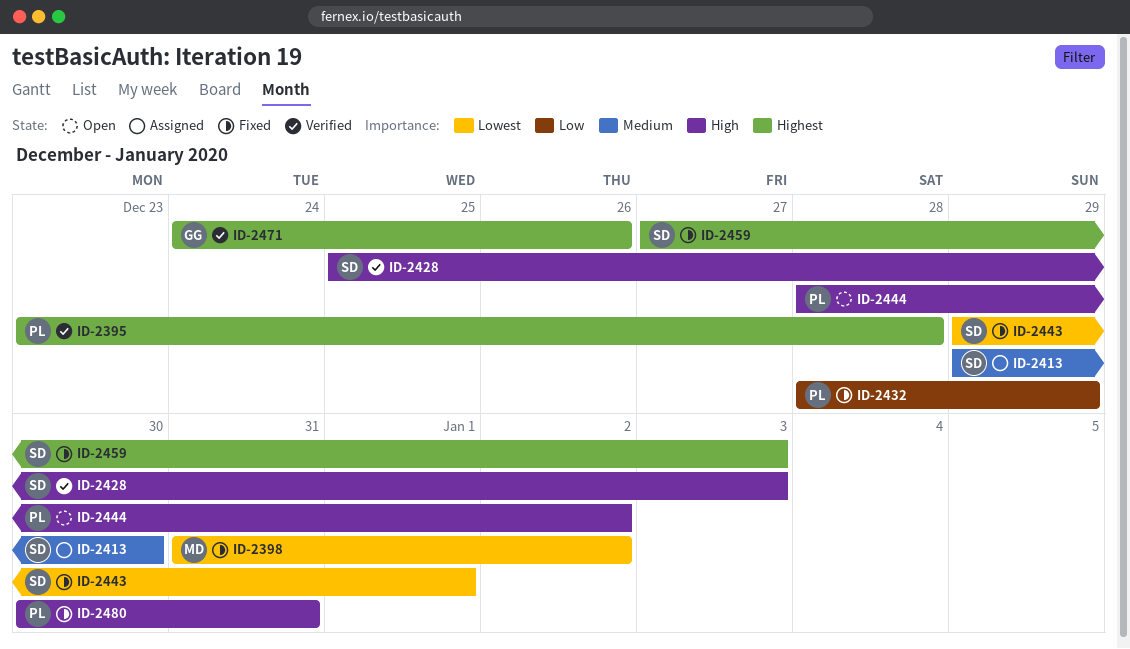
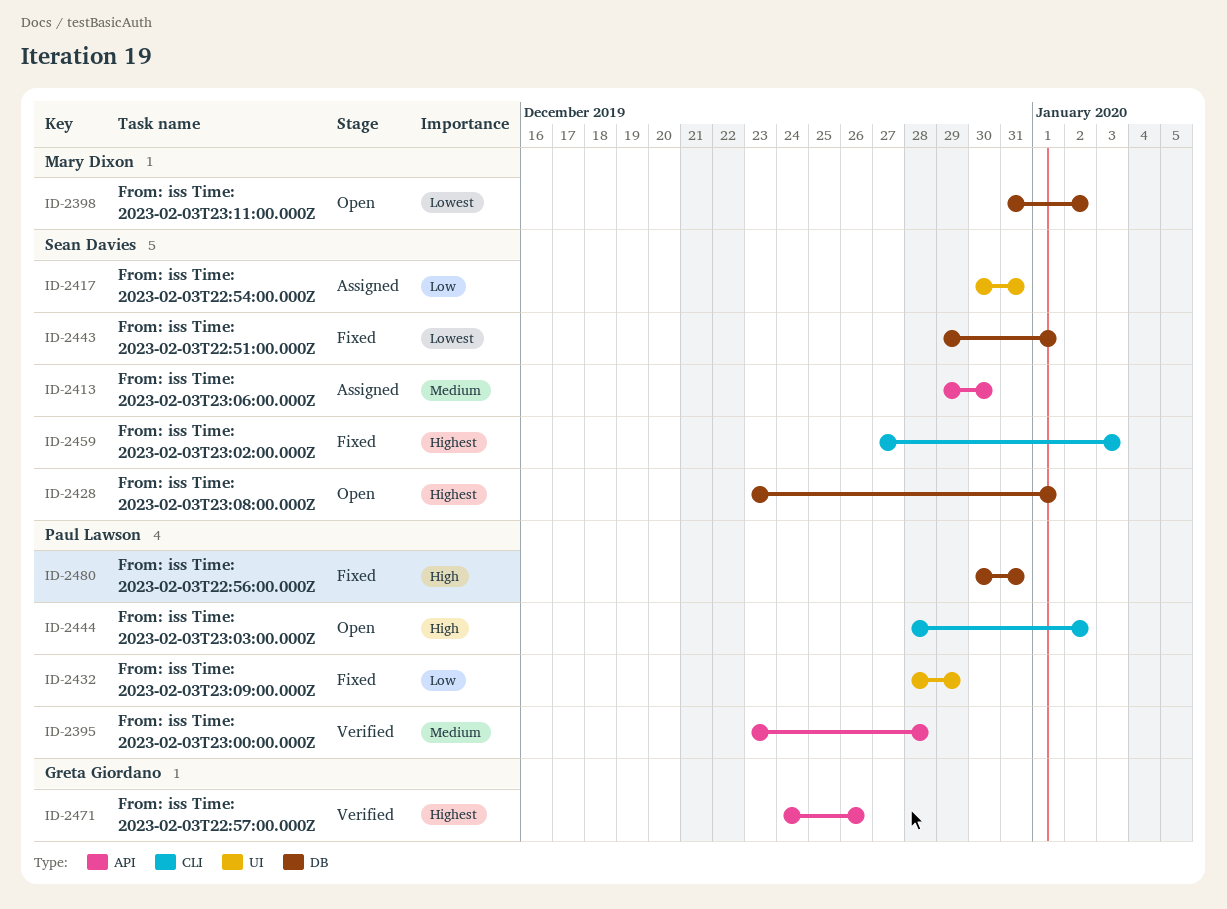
ID-2395, priority: Highest -> Medium
ID-2398, status: Fixed -> Open
ID-2417: none -> present
ID-2428, status: Verified -> Open
ID-2428, priority: High -> Highest
ID-2428, start: Dec 25 -> Dec 23
ID-2428, due: Jan 3 -> Jan 1

